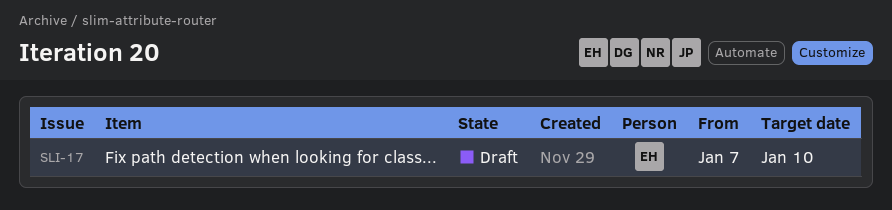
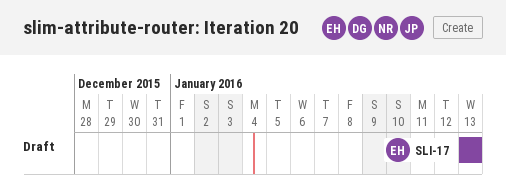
SLI-17, start: Jan 7 -> Jan 13
SLI-17, due: Jan 10 -> Jan 13

